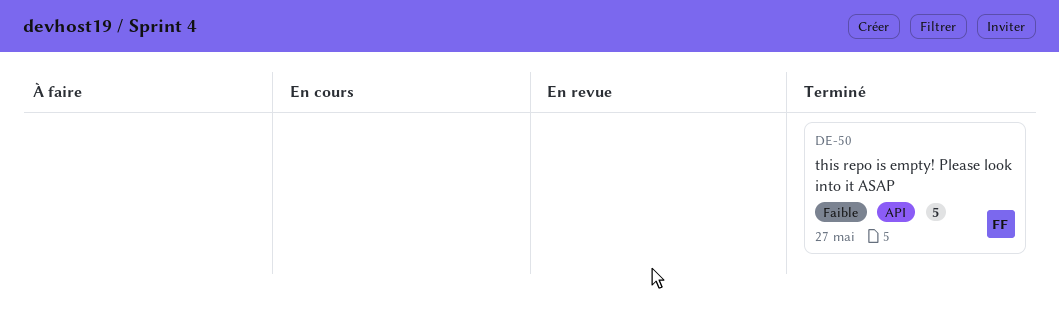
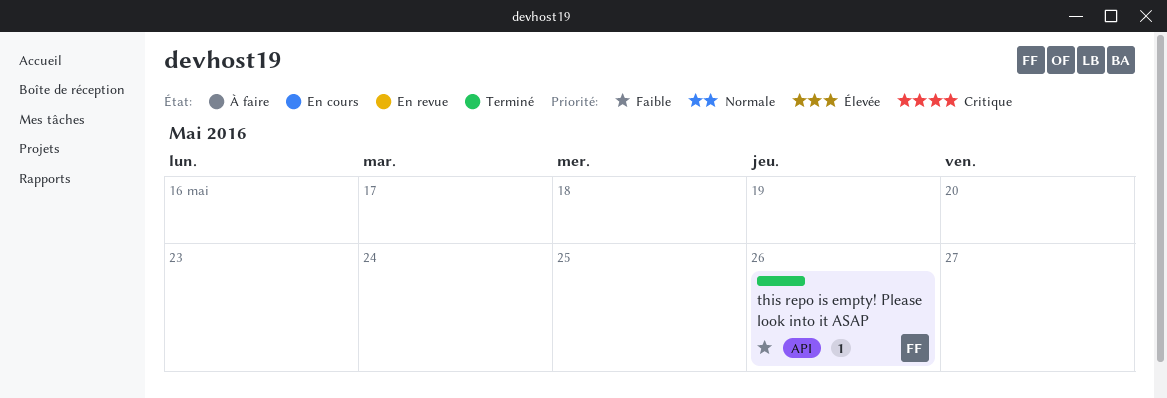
this repo is empty! Please look into it ASAP, estimate: 5 -> 1
this repo is empty! Please look into it ASAP, due: May 27 -> May 26

